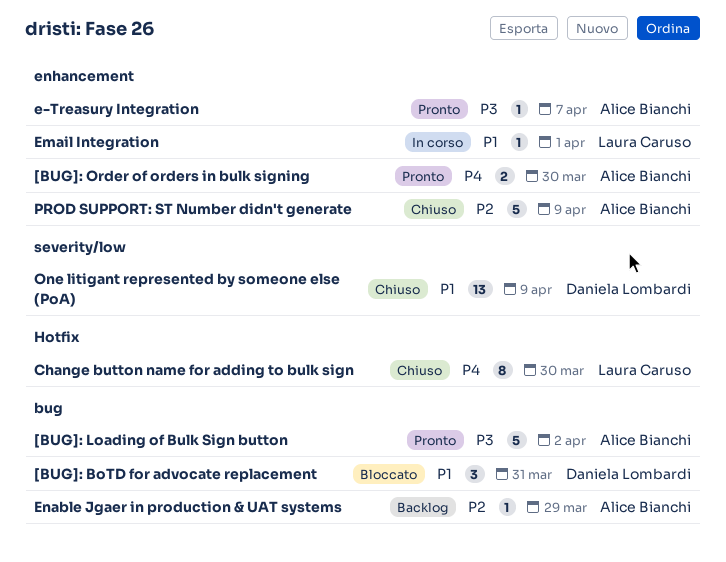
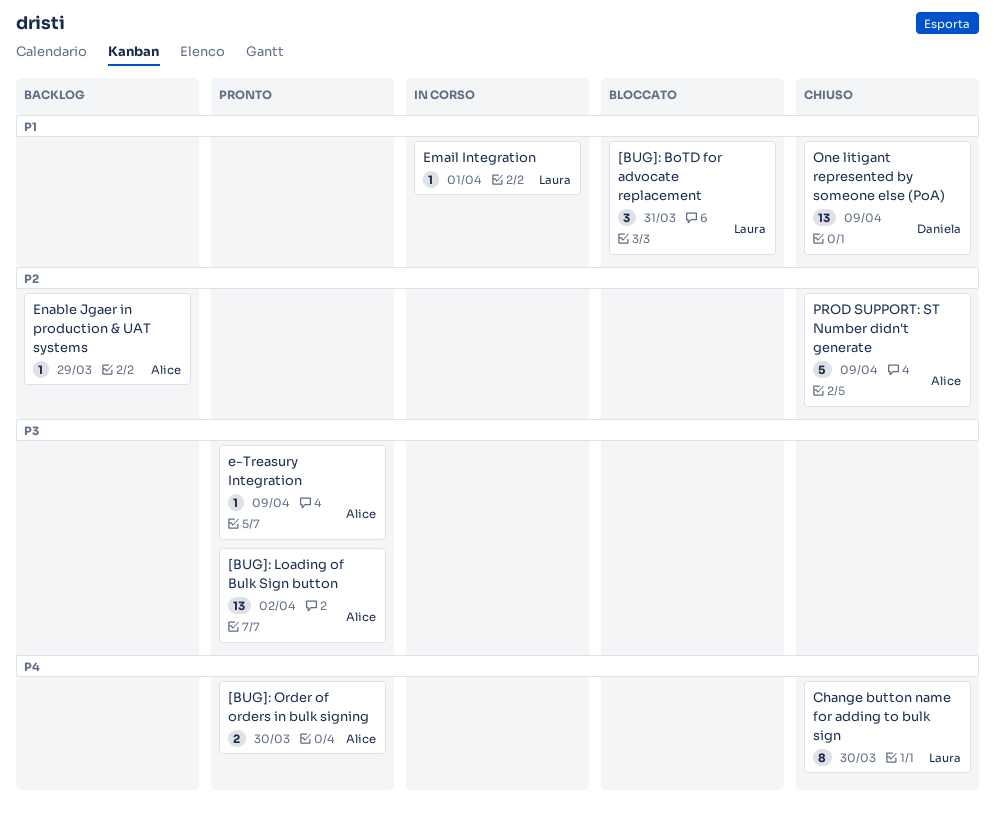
[BUG]: BoTD for advocate replacement, owner: Daniela Lombardi -> Laura Caruso
[BUG]: Loading of Bulk Sign button, estimate: 5 -> 13
e-Treasury Integration, due: Apr 7 -> Apr 9

